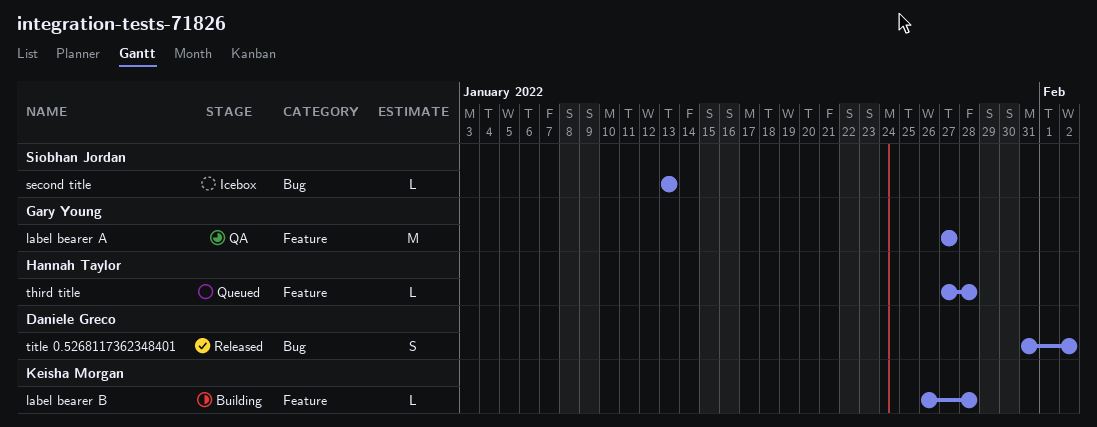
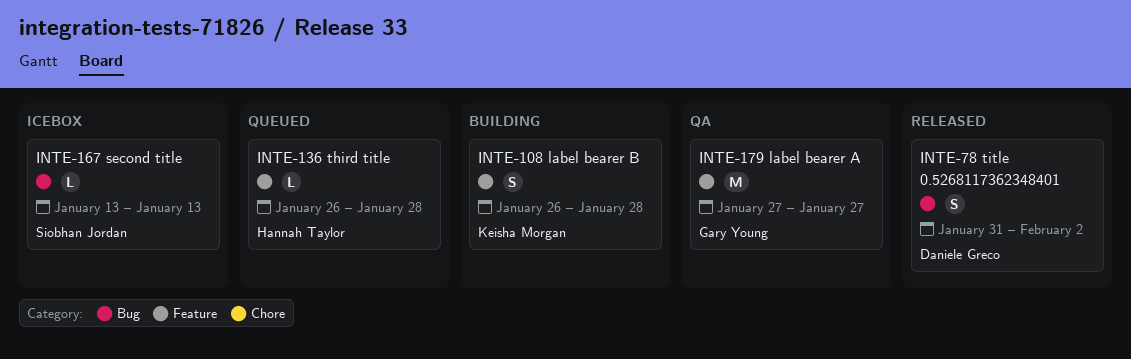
label bearer B, estimate: L -> S
third title, start: Jan 27 -> Jan 26

